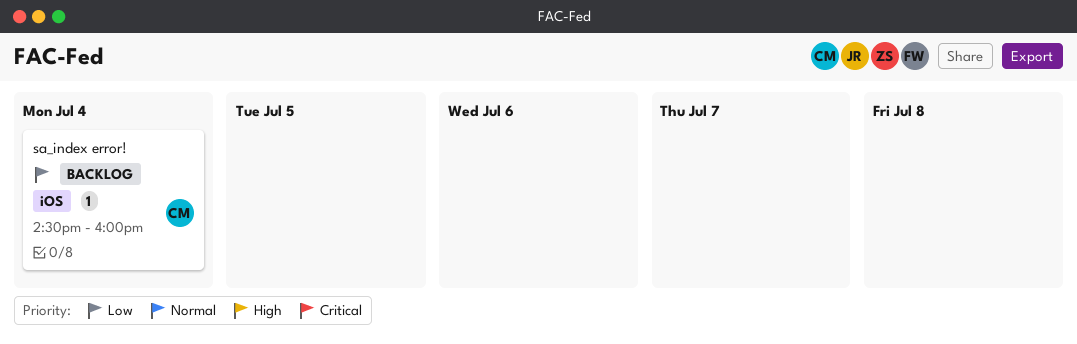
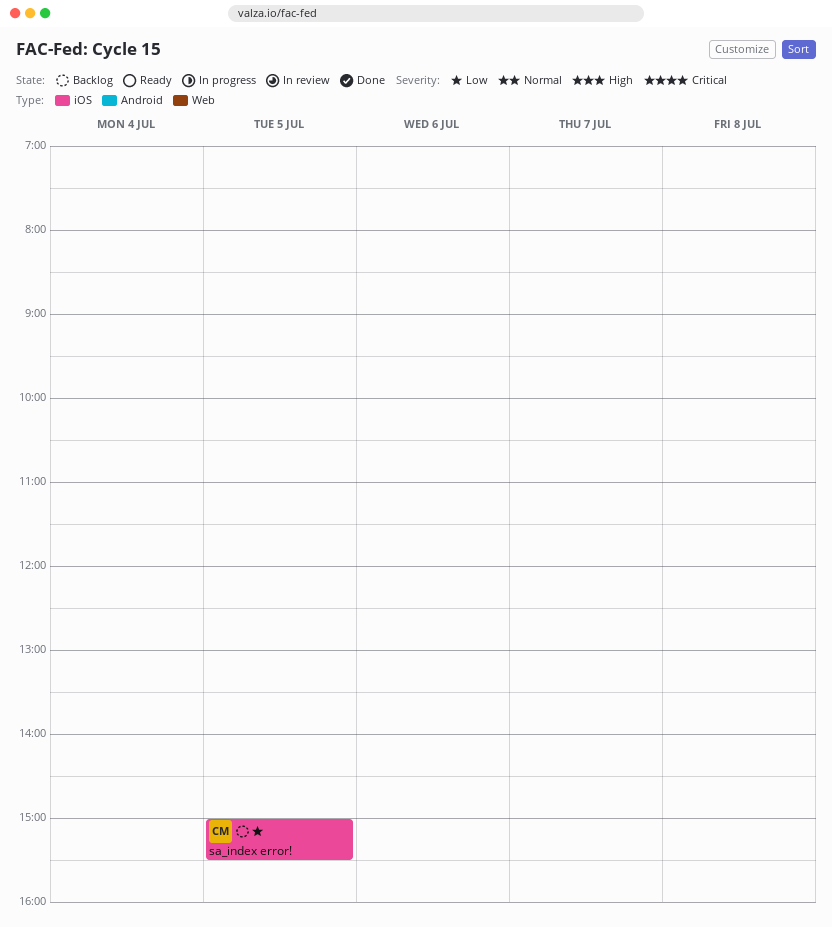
sa_index error!, day: Jul 4 -> Jul 5
sa_index error!, begins: 14:30 -> 15:00
sa_index error!, ends: 16:00 -> 15:30

